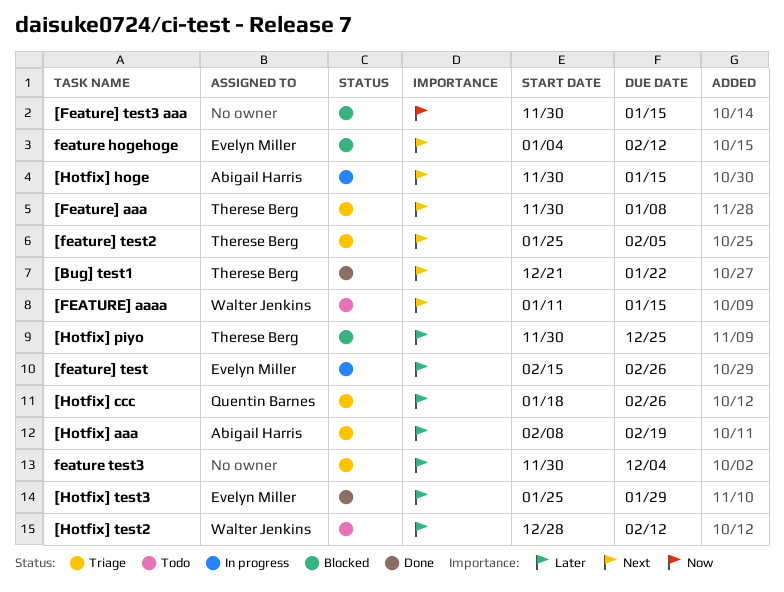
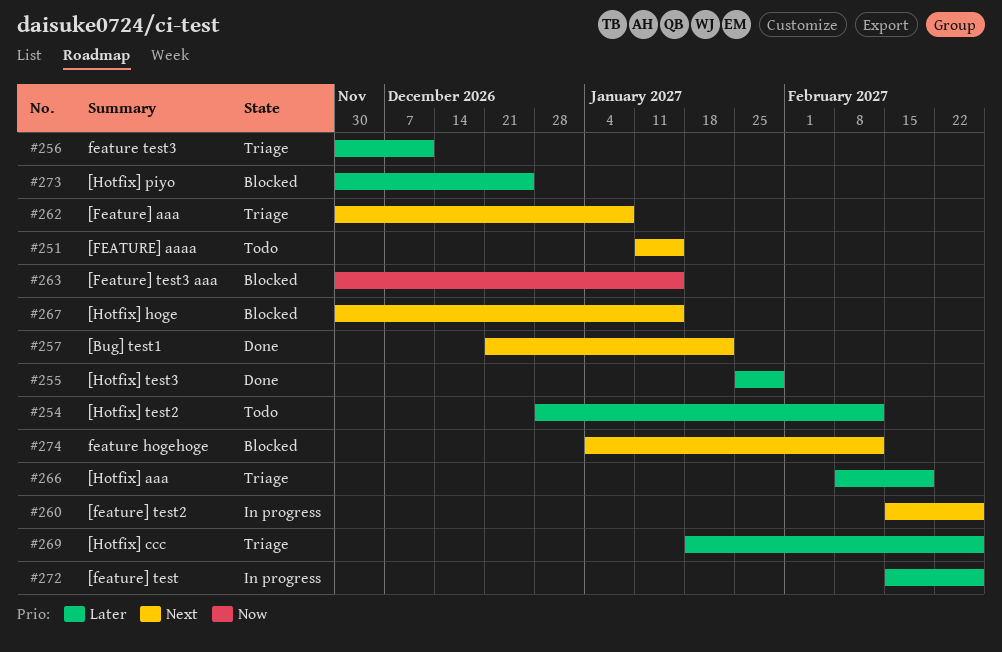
[feature] test2, status: Triage -> In progress
[feature] test2, start: Jan 25 -> Feb 15
[feature] test2, due: Feb 5 -> Feb 26
[Hotfix] hoge, status: In progress -> Blocked
feature test3, due: Dec 4 -> Dec 11

